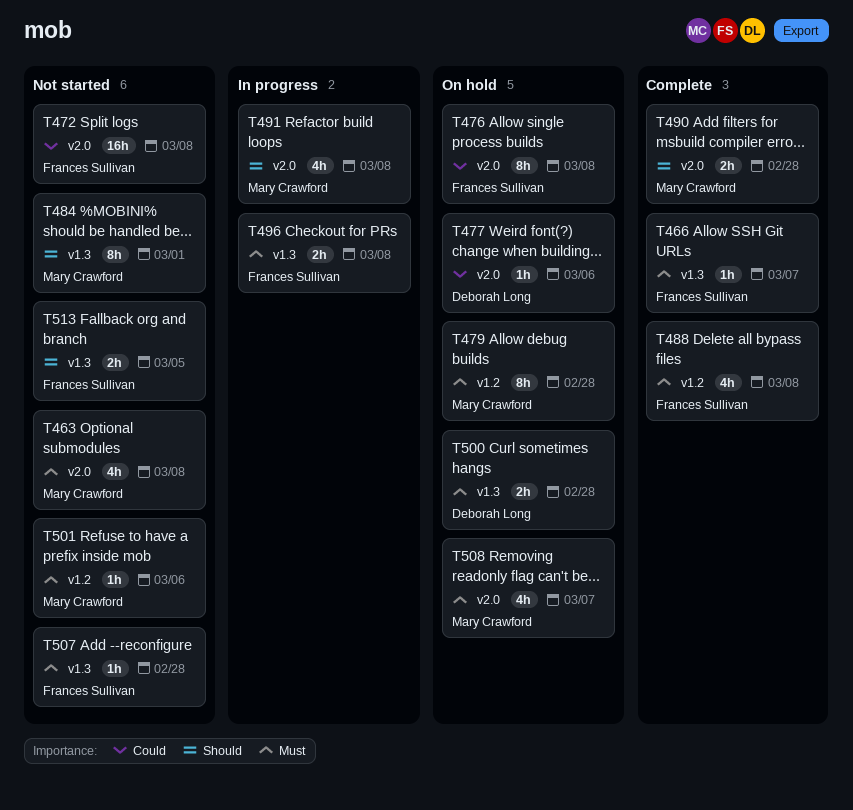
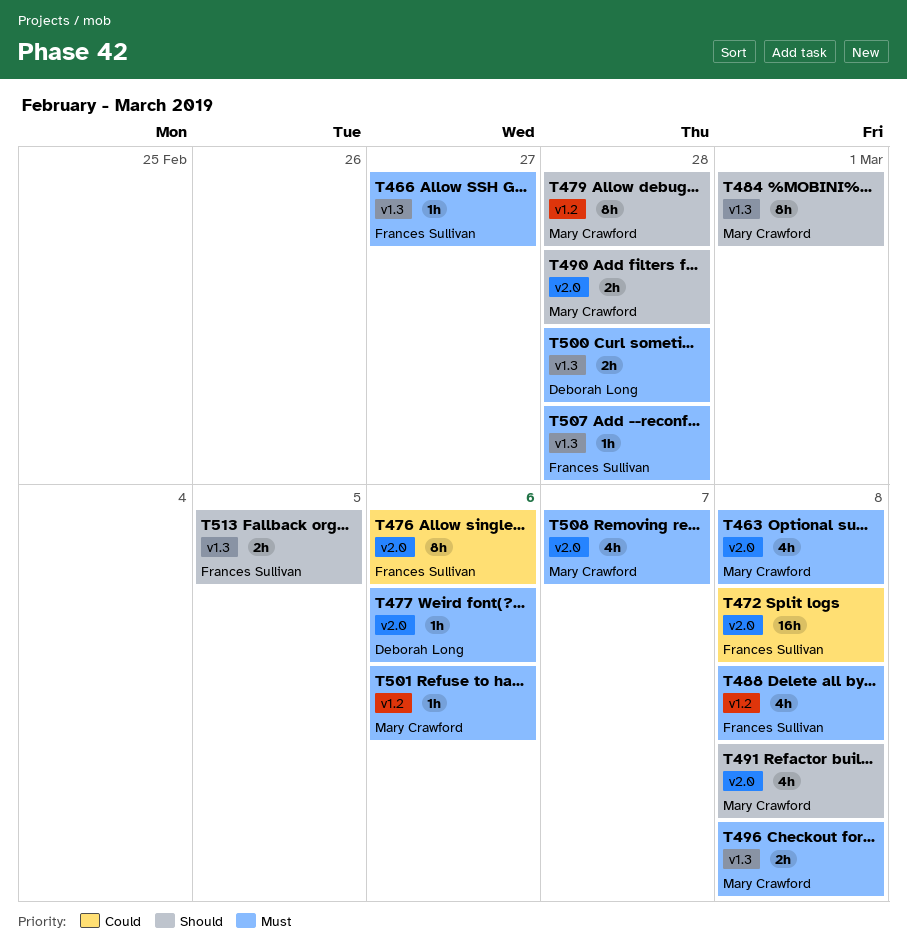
T466, due: Mar 7 -> Feb 27
T476, due: Mar 8 -> Mar 6
T477, priority: Could -> Must
T479, priority: Must -> Should
T496, owner: Frances Sullivan -> Mary Crawford

